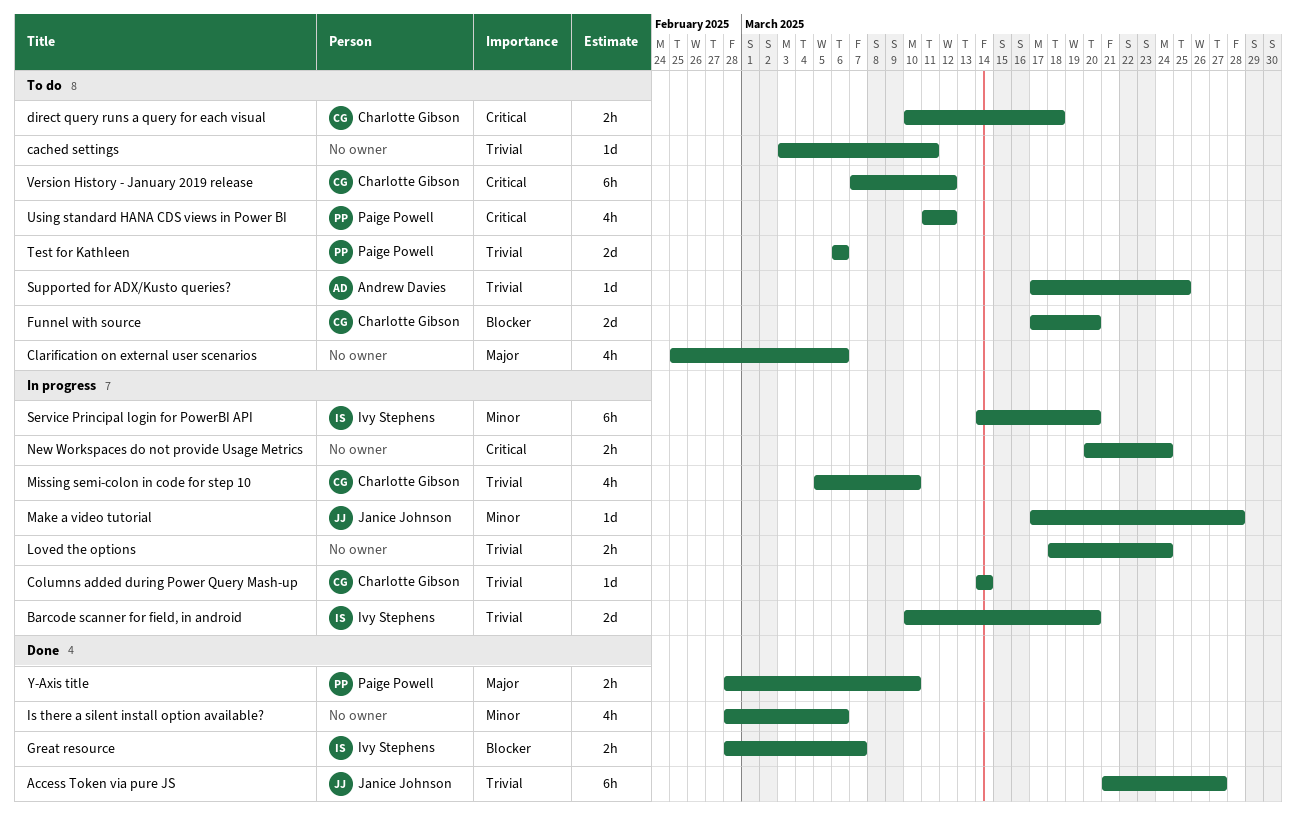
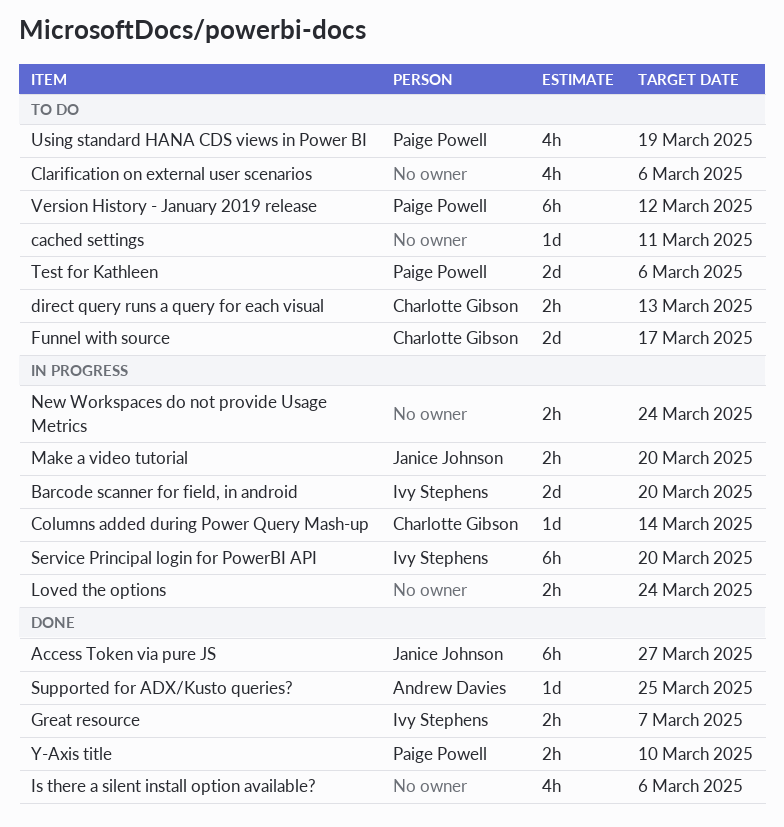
direct query runs a query for each visual, due: Mar 18 -> Mar 13
Funnel with source, due: Mar 20 -> Mar 17
Make a video tutorial, estimate: 1d -> 2h
Make a video tutorial, due: Mar 28 -> Mar 20
Missing semi-colon in code for step 10: present -> none
Supported for ADX/Kusto queries?, status: To do -> Done
Using standard HANA CDS views in Power BI, due: Mar 12 -> Mar 19
Version History - January 2019 release, owner: Charlotte Gibson -> Paige Powell

